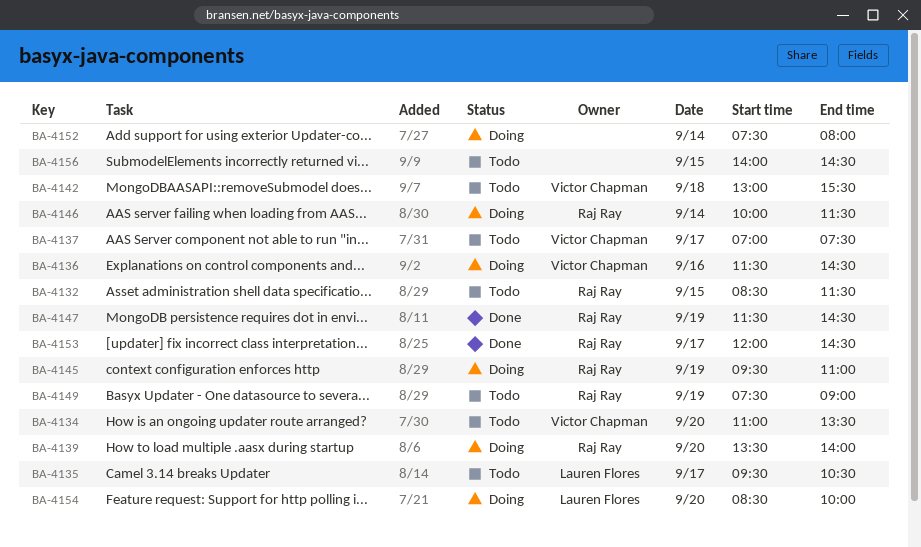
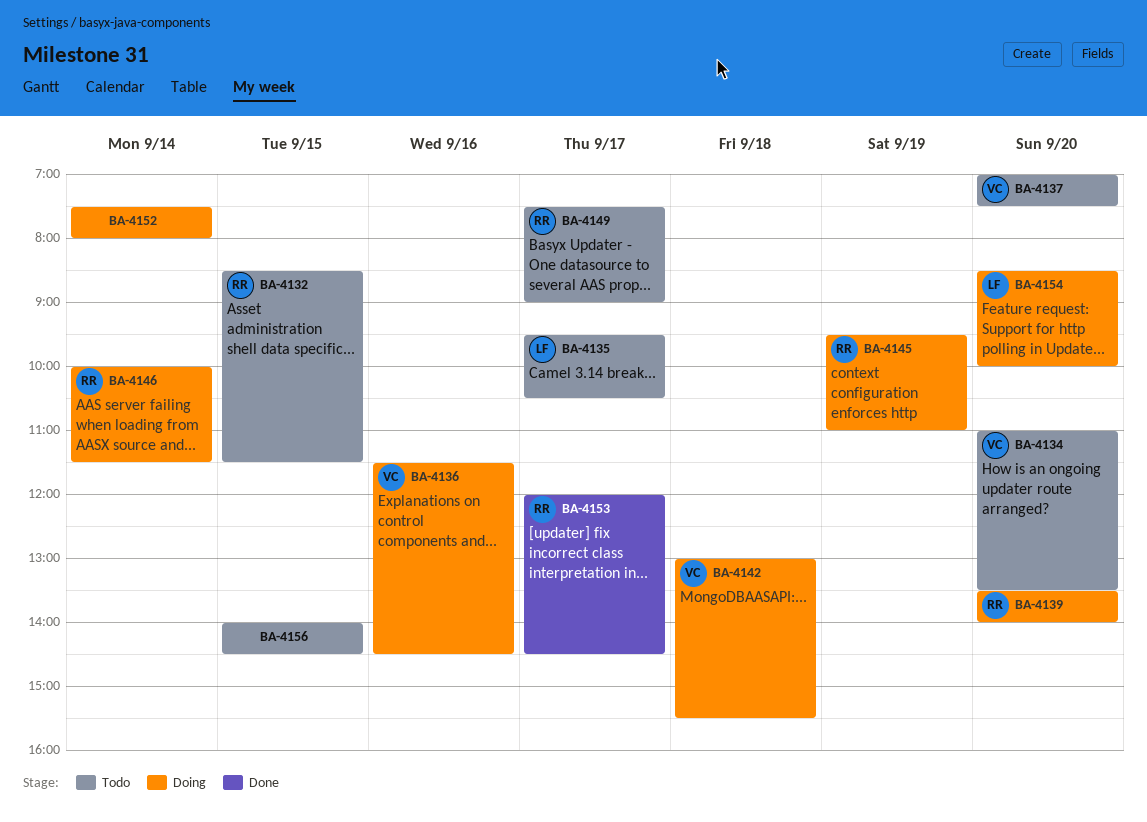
BA-4137, day: Sep 17 -> Sep 20
BA-4142, status: Todo -> Doing
BA-4147: present -> none
BA-4149, day: Sep 19 -> Sep 17

